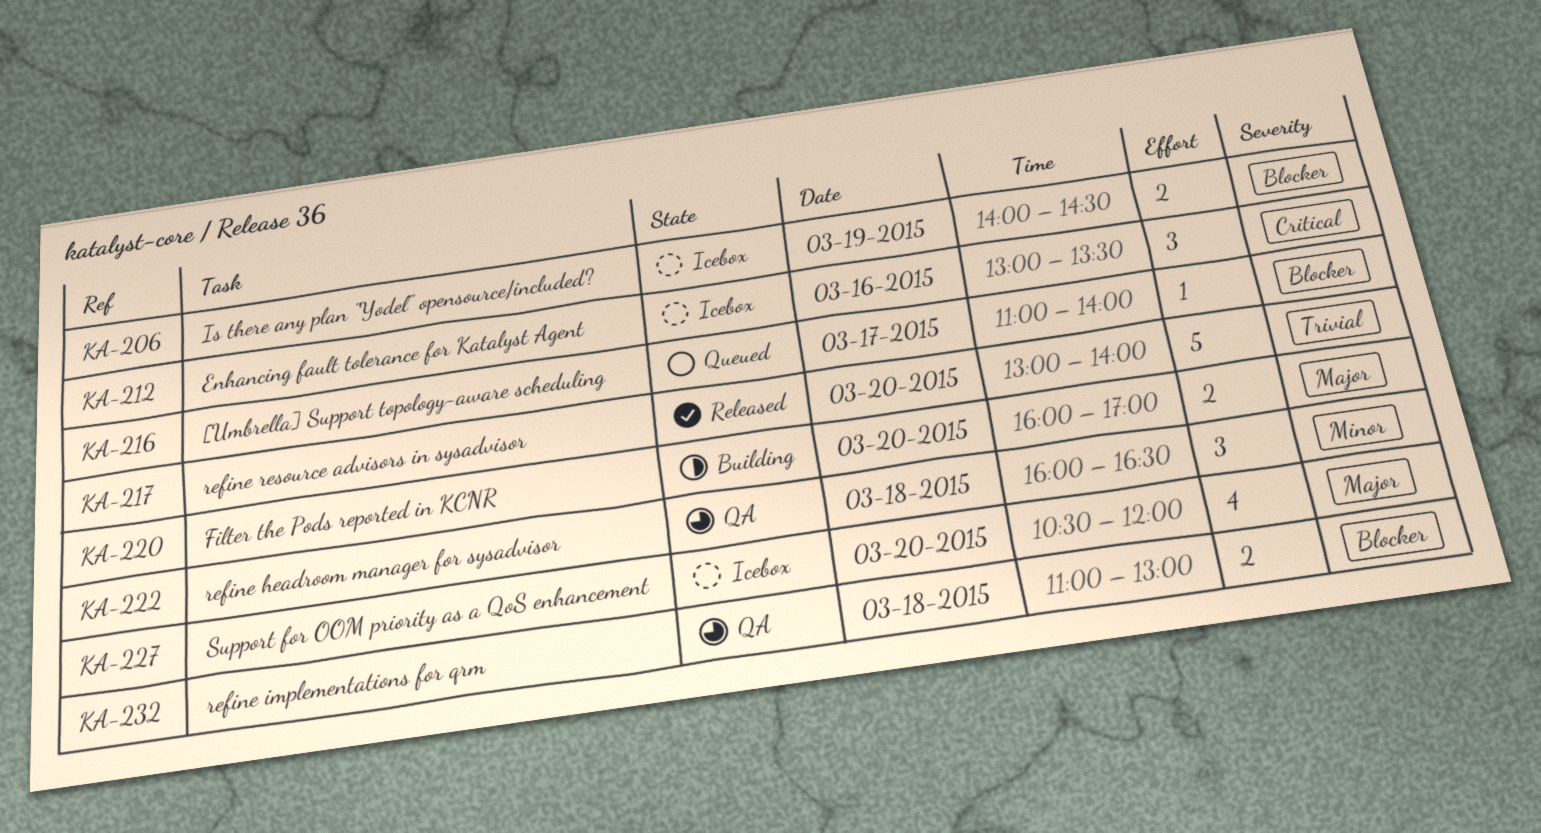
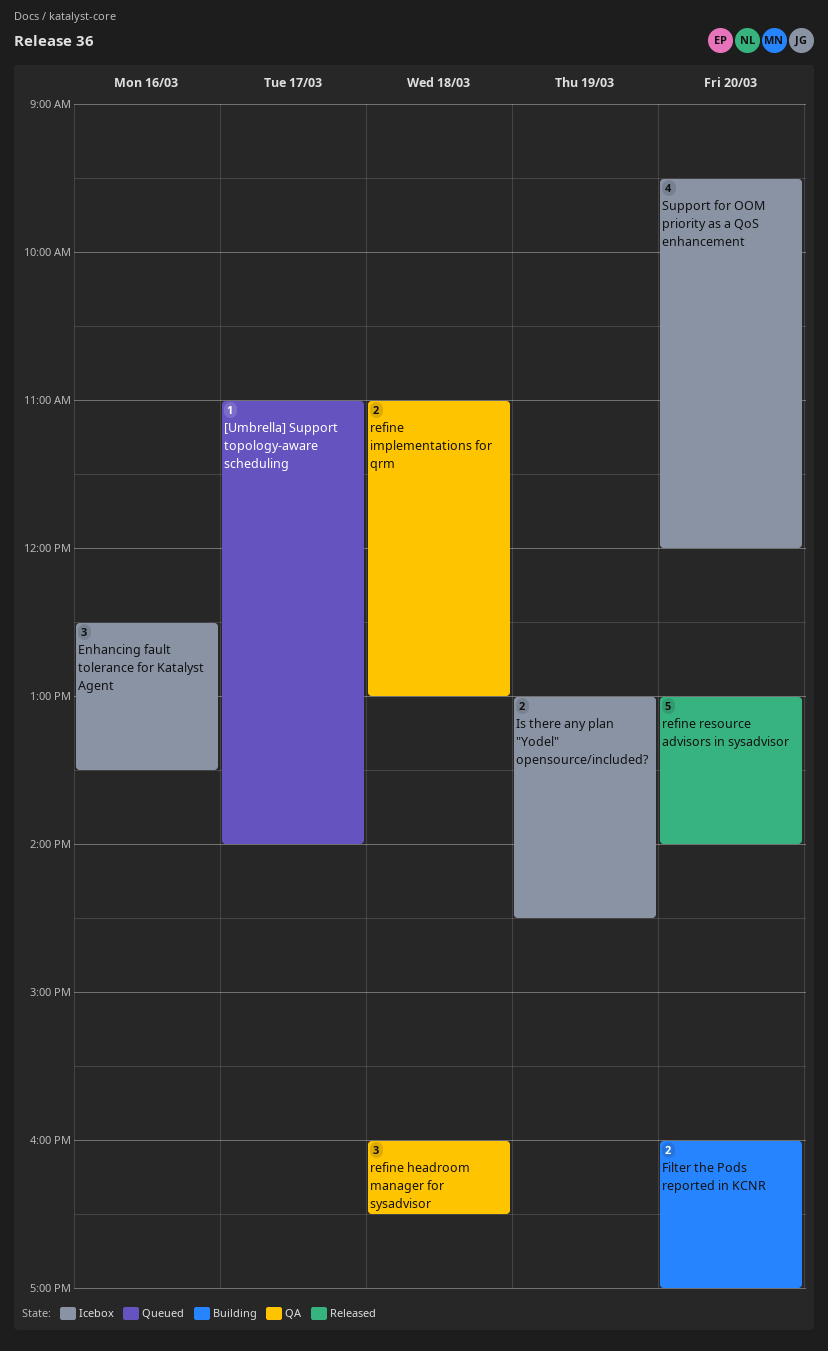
Enhancing fault tolerance for Katalyst Agent, begins: 13:00 -> 12:30
Is there any plan "Yodel" opensource/included?, begins: 14:00 -> 13:00
Support for OOM priority as a QoS enhancement, begins: 10:30 -> 09:30

